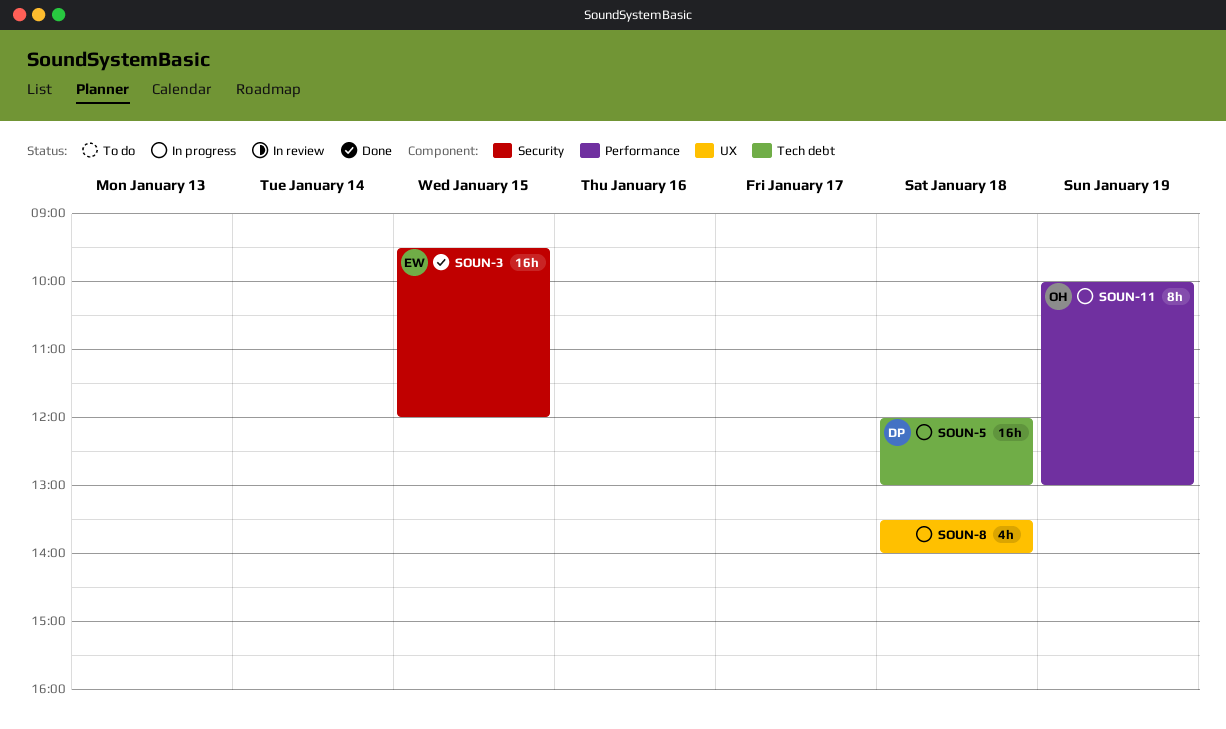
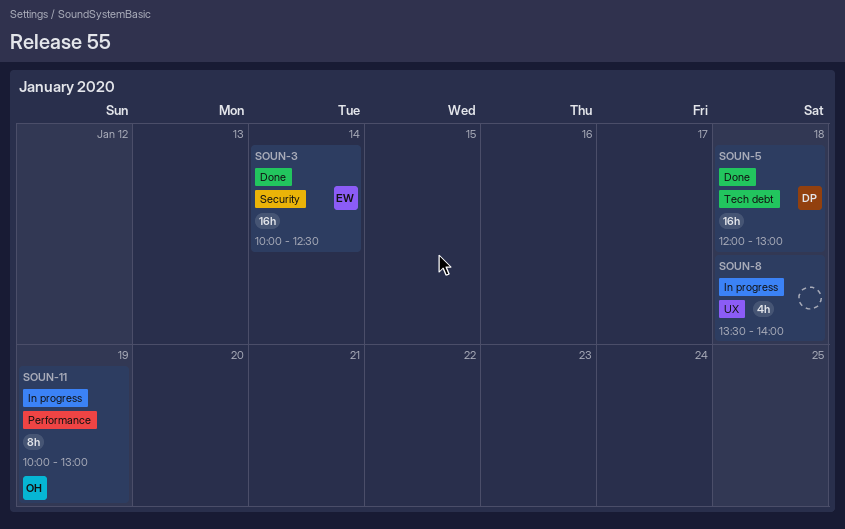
SOUN-3, day: Jan 15 -> Jan 14
SOUN-3, begins: 09:30 -> 10:00
SOUN-3, ends: 12:00 -> 12:30
SOUN-5, status: In progress -> Done

